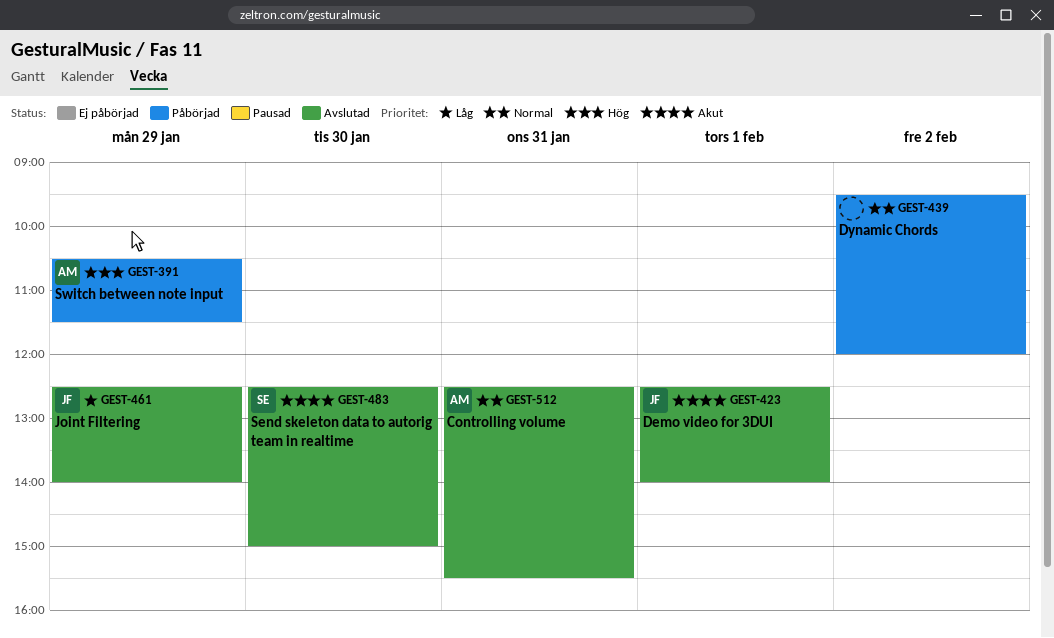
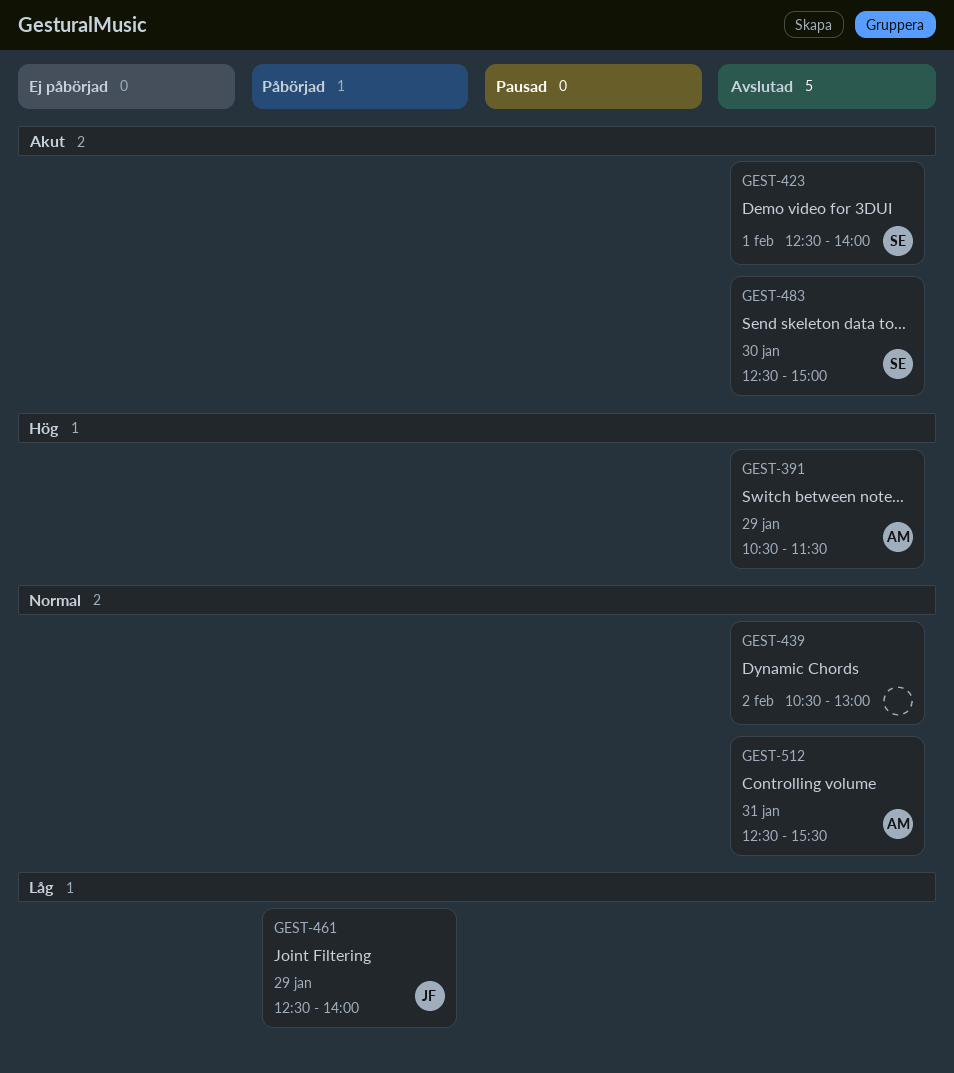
GEST-391, status: Påbörjad -> Avslutad
GEST-423, owner: JF -> SE
GEST-439, status: Påbörjad -> Avslutad
GEST-439, begins: 09:30 -> 10:30
GEST-439, ends: 12:00 -> 13:00
GEST-461, status: Avslutad -> Påbörjad

